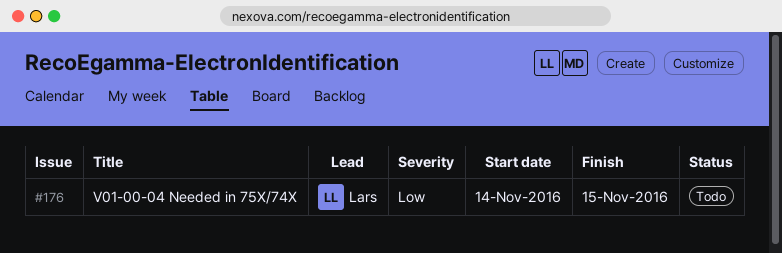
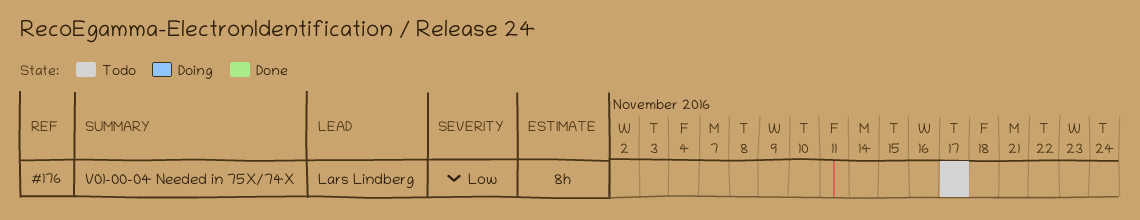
#176, start: Nov 14 -> Nov 17
#176, due: Nov 15 -> Nov 17

